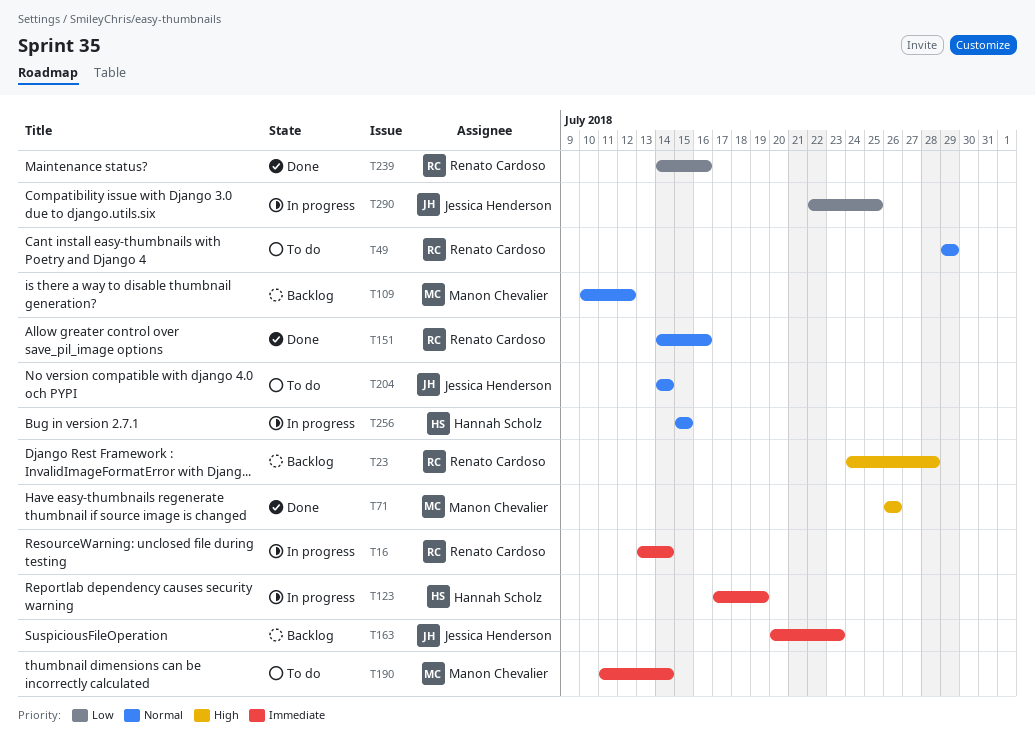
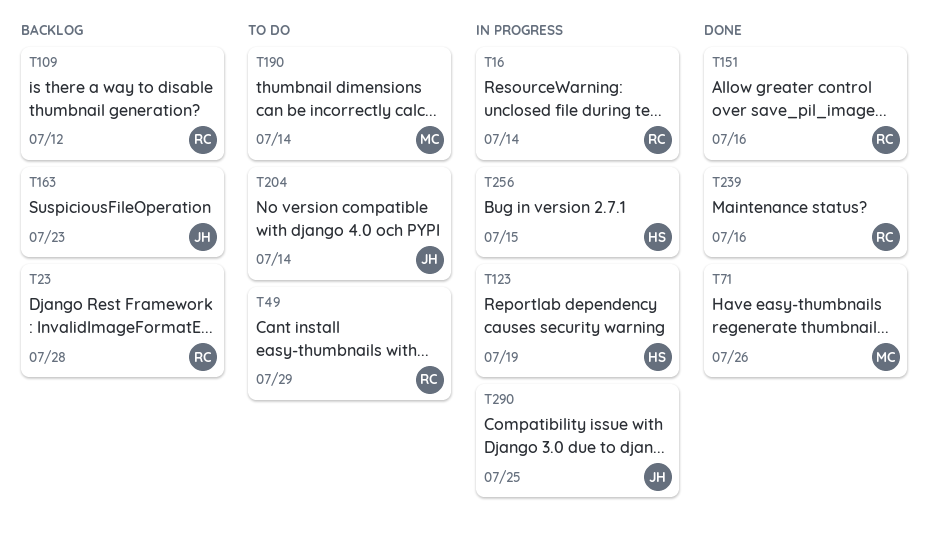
T109, owner: Manon Chevalier -> Renato Cardoso

